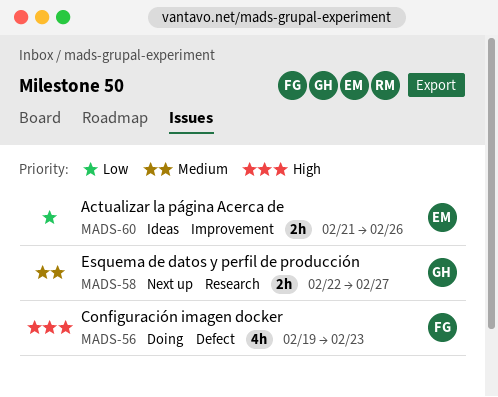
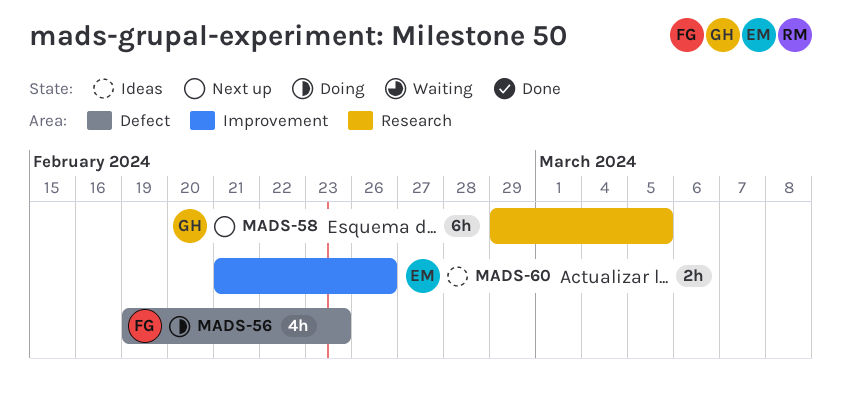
MADS-58, estimate: 2h -> 6h
MADS-58, start: Feb 22 -> Feb 29
MADS-58, due: Feb 27 -> Mar 5

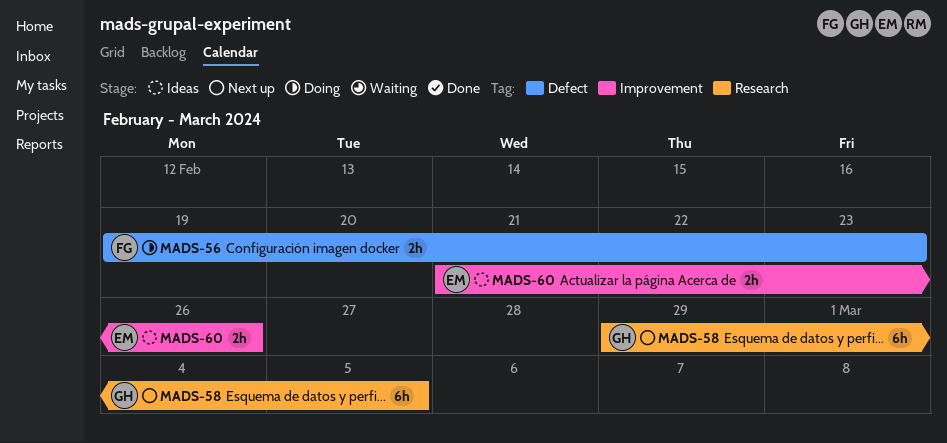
MADS-56, estimate: 4h -> 2h

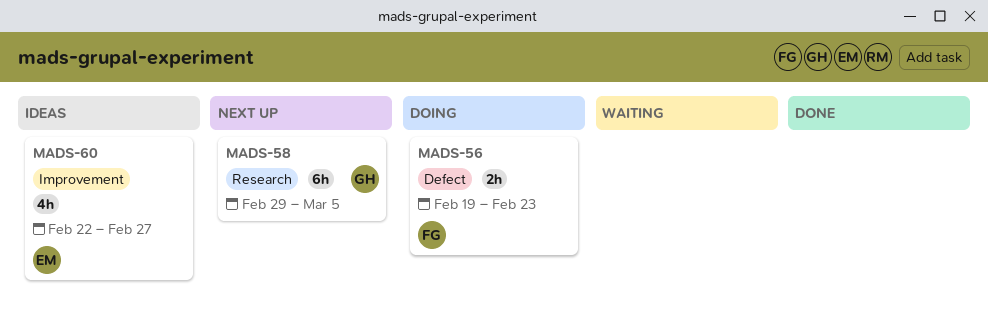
MADS-60, estimate: 2h -> 4h
MADS-60, start: Feb 21 -> Feb 22
MADS-60, due: Feb 26 -> Feb 27

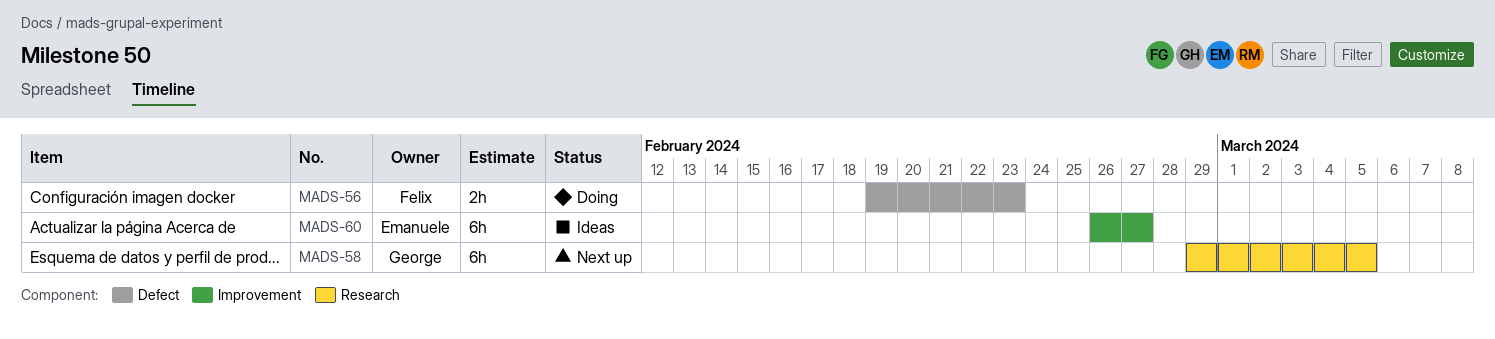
MADS-60, estimate: 4h -> 6h
MADS-60, start: Feb 22 -> Feb 26

